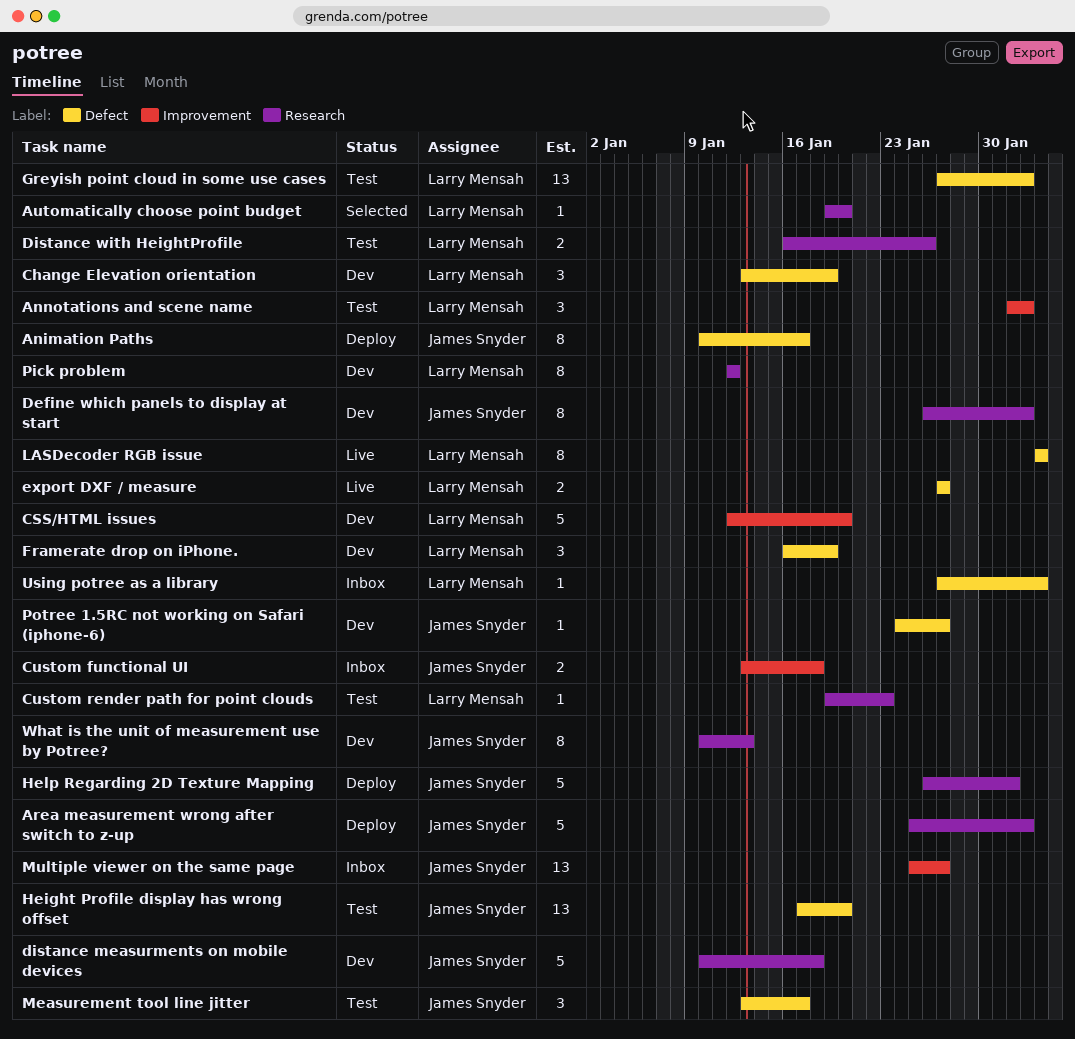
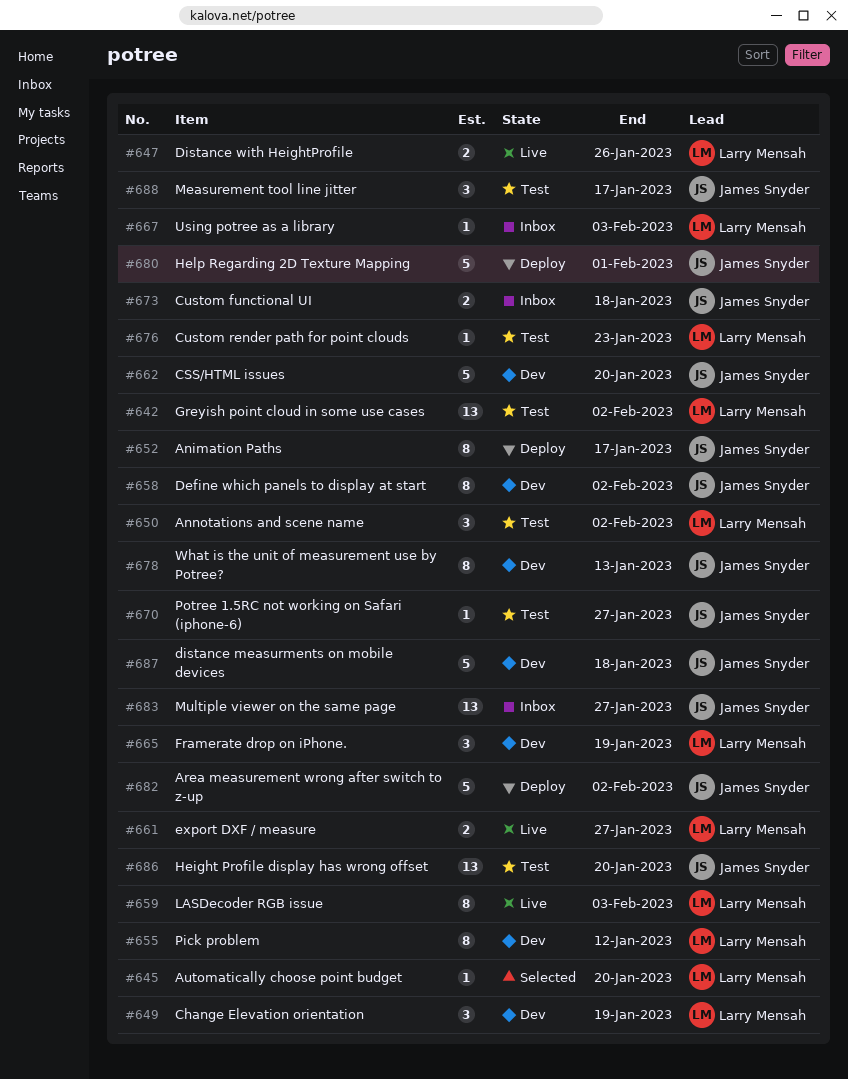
CSS/HTML issues, owner: Larry Mensah -> James Snyder
Distance with HeightProfile, status: Test -> Live
Potree 1.5RC not working on Safari (iphone-6), status: Dev -> Test

